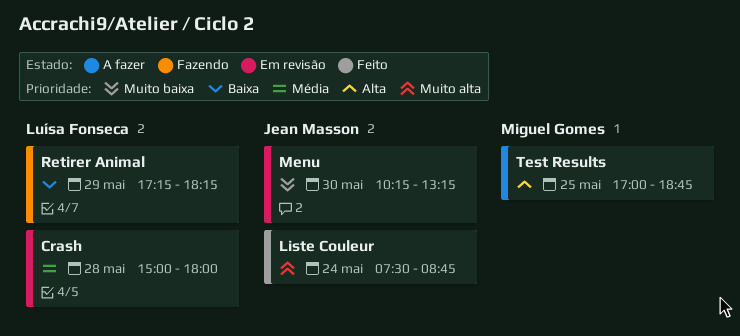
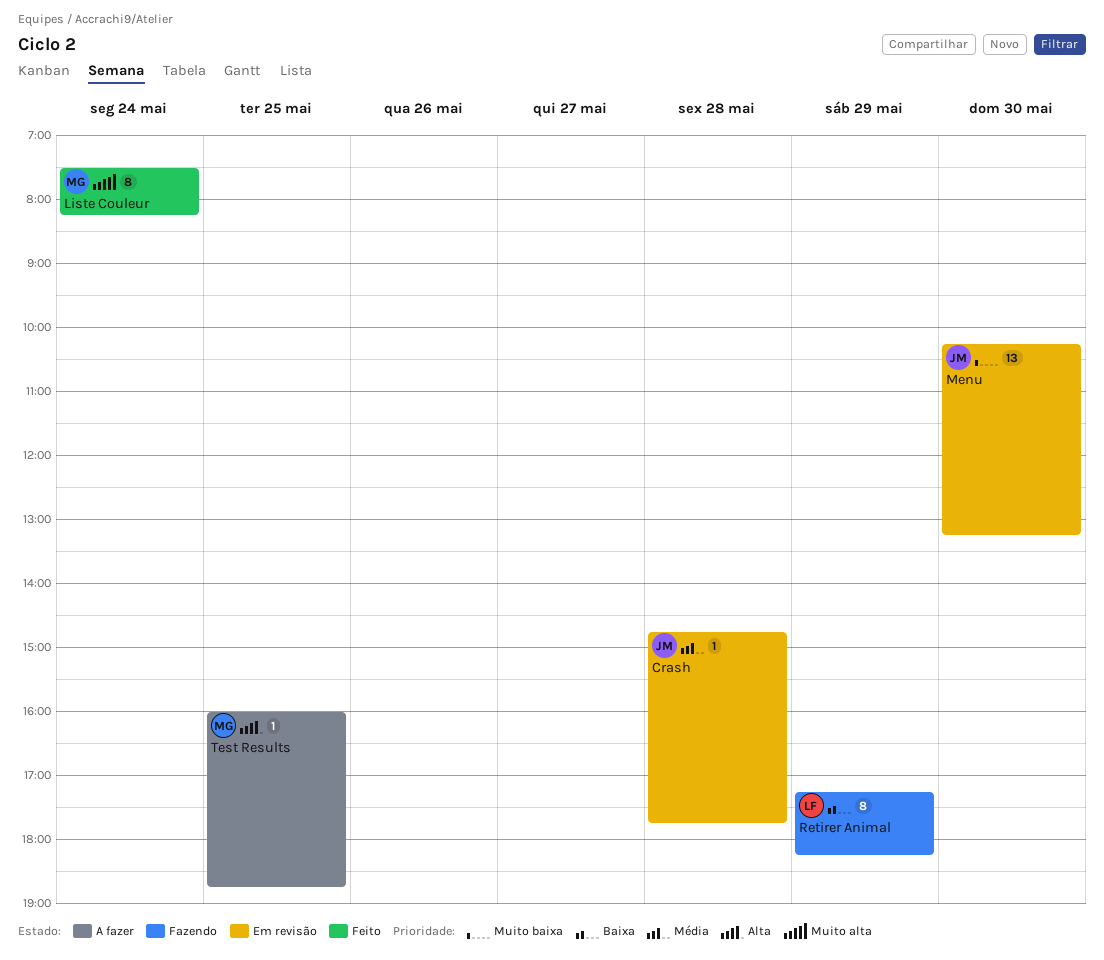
Crash, owner: Luísa Fonseca -> Jean Masson
Crash, begins: 15:00 -> 14:45
Crash, ends: 18:00 -> 17:45
Liste Couleur, owner: Jean Masson -> Miguel Gomes
Liste Couleur, ends: 08:45 -> 08:15
Test Results, begins: 17:00 -> 16:00

